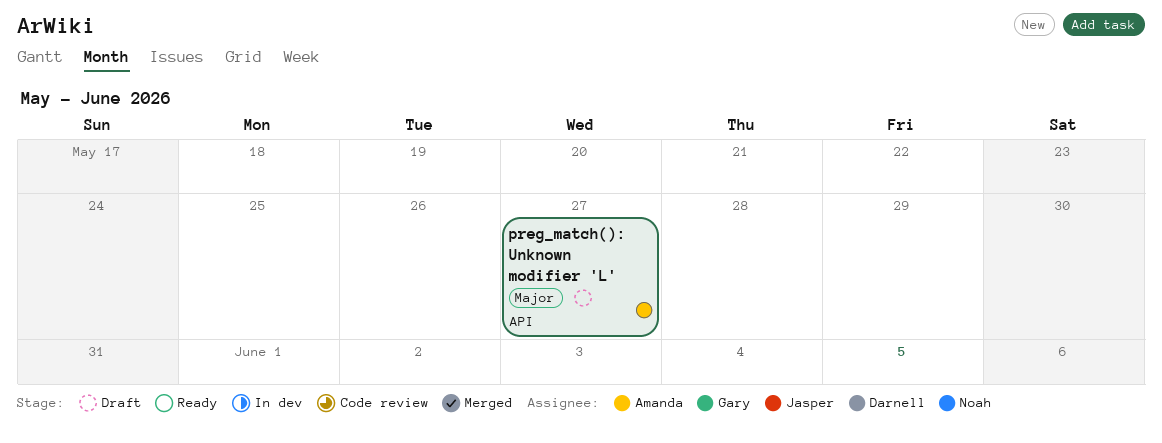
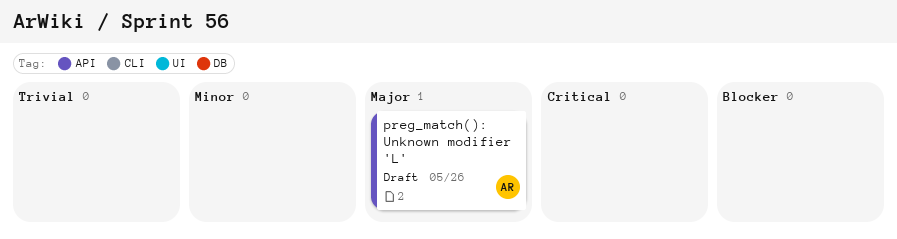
preg_match(): Unknown modifier 'L', due: May 27 -> May 26

